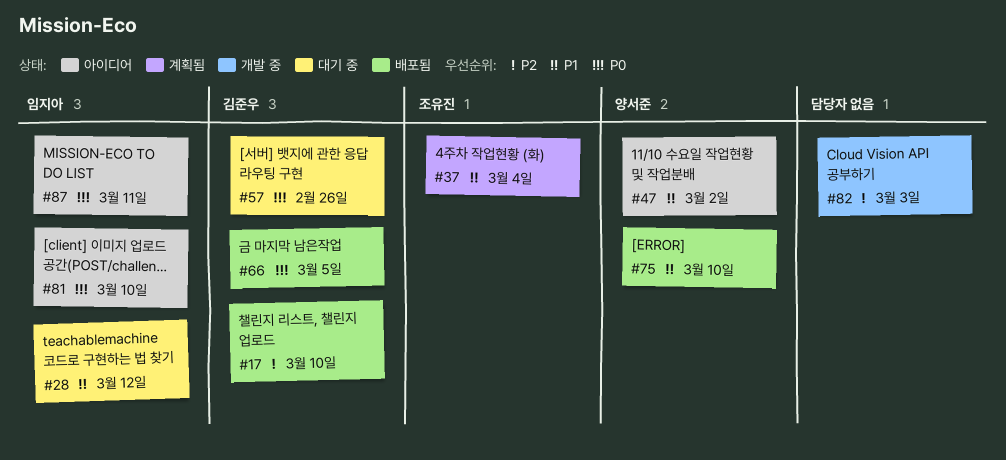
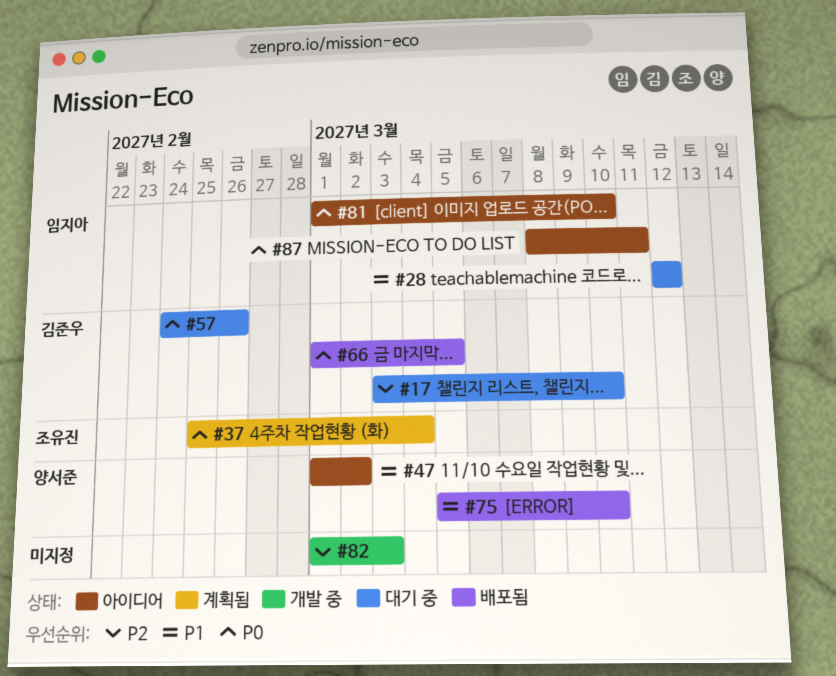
#17, status: 배포됨 -> 대기 중
#37, priority: P1 -> P0

